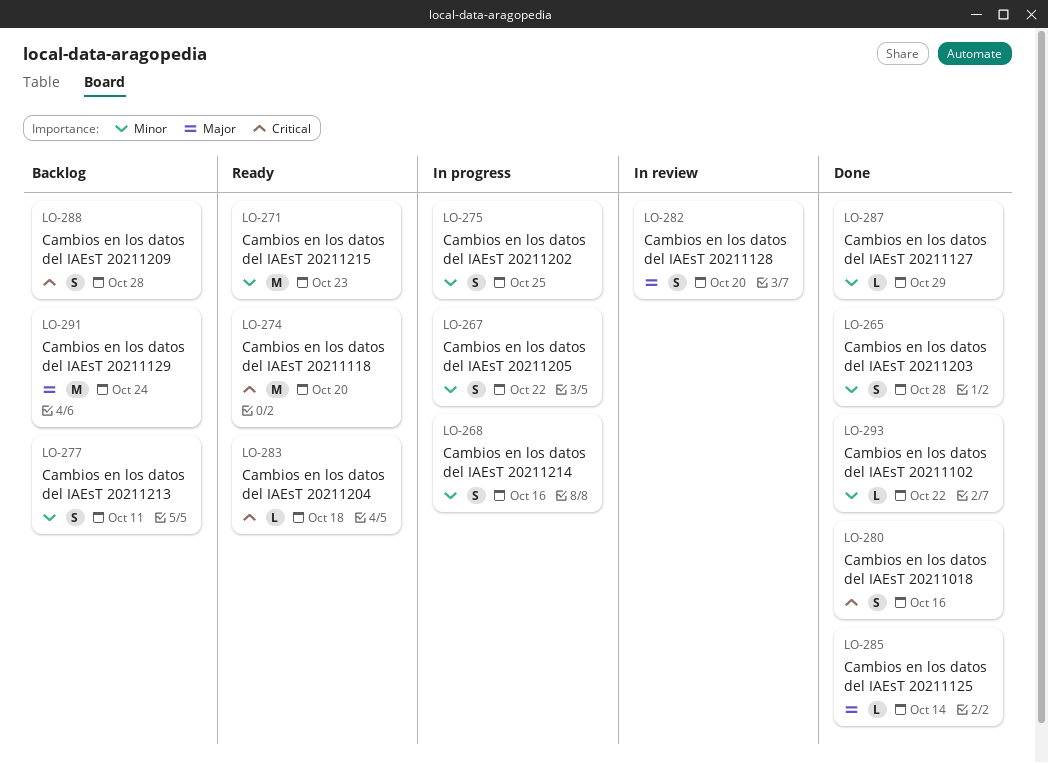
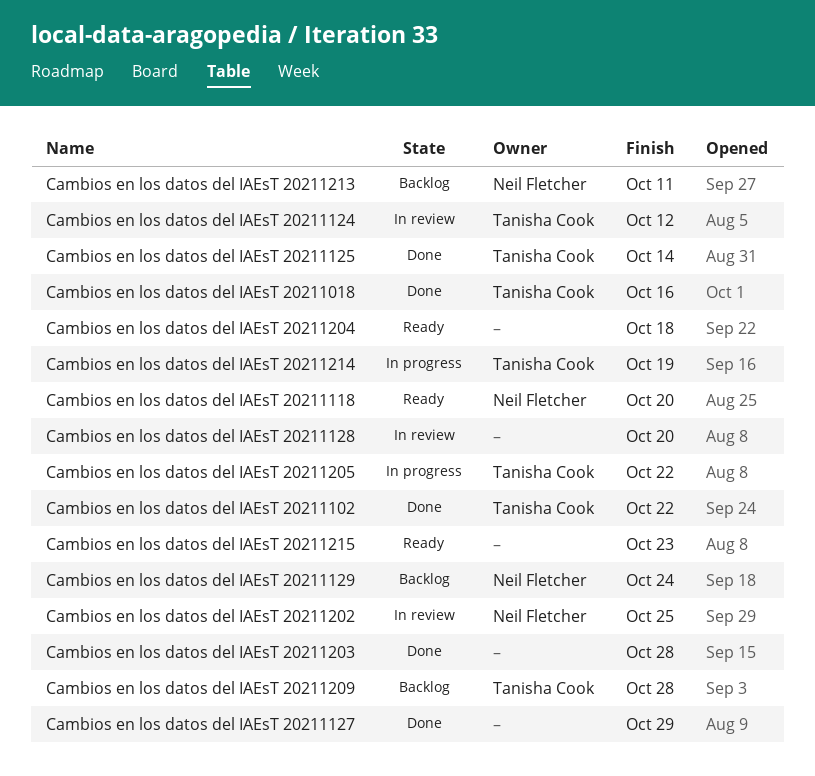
Cambios en los datos del IAEsT 20211124: none -> present
Cambios en los datos del IAEsT 20211202, status: In progress -> In review
Cambios en los datos del IAEsT 20211214, due: Oct 16 -> Oct 19

